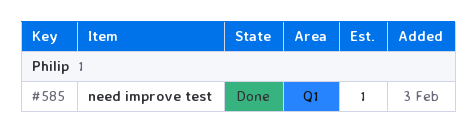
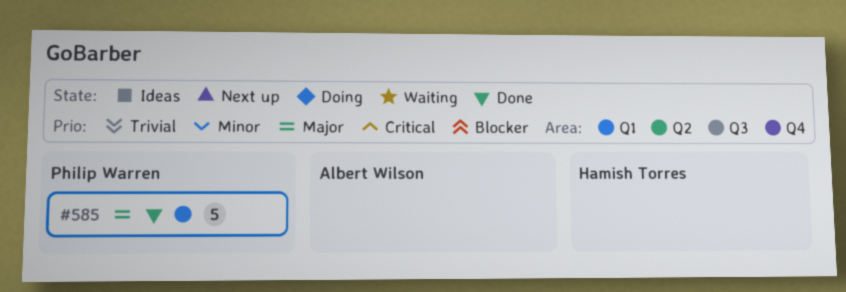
#585, estimate: 1 -> 5

